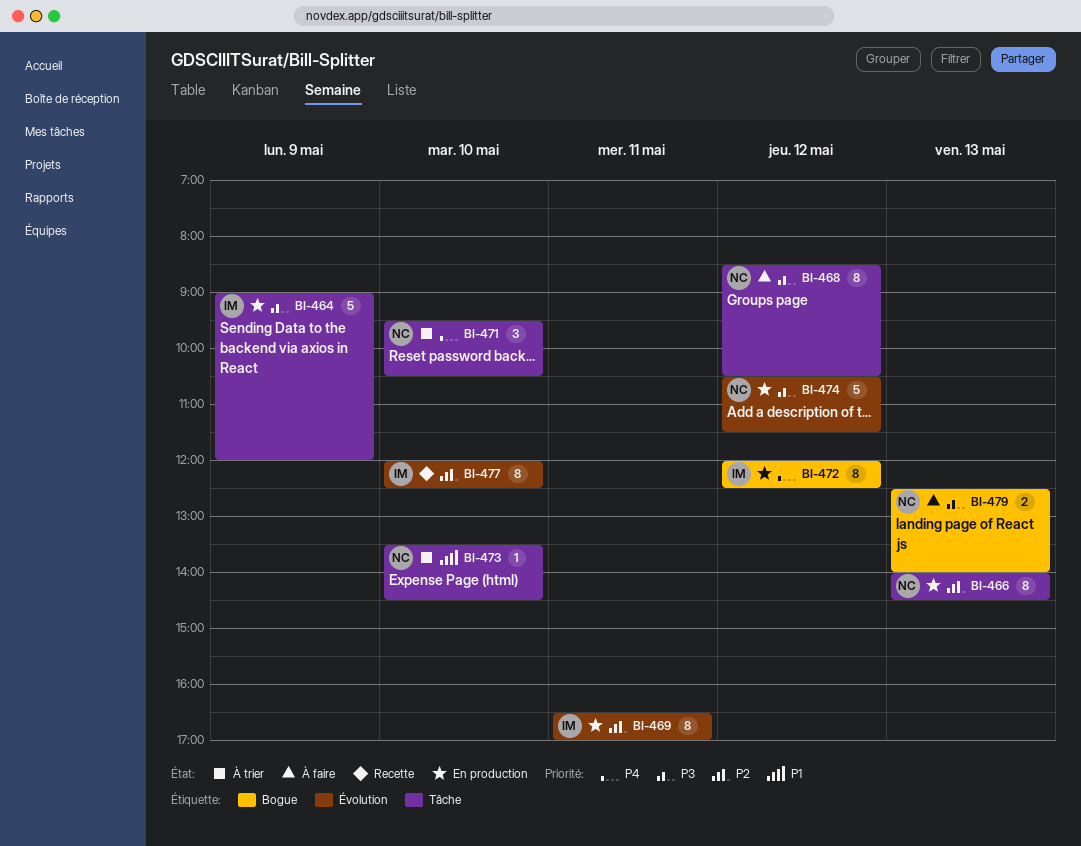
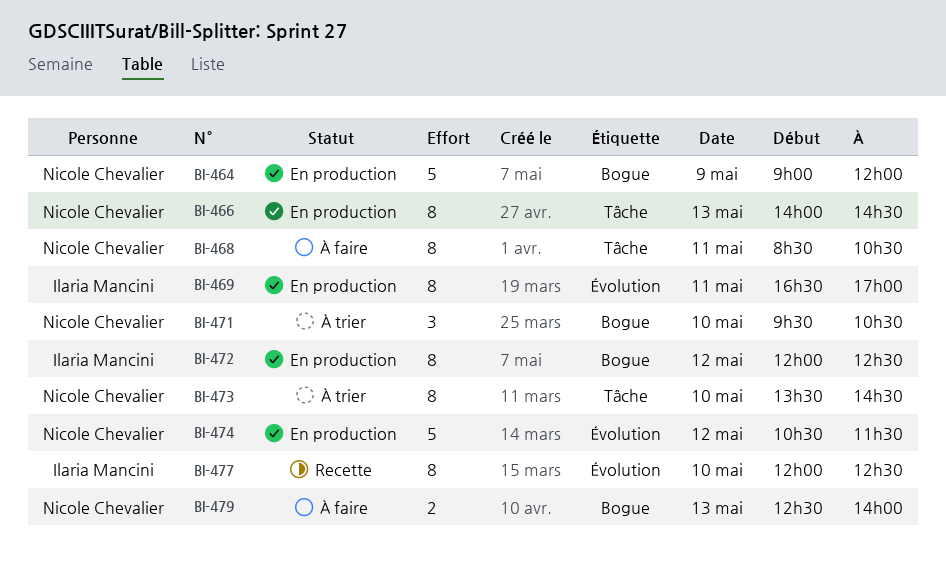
BI-464, owner: Ilaria Mancini -> Nicole Chevalier
BI-464, label: Tâche -> Bogue
BI-468, day: May 12 -> May 11
BI-471, label: Tâche -> Bogue
BI-473, estimate: 1 -> 8

